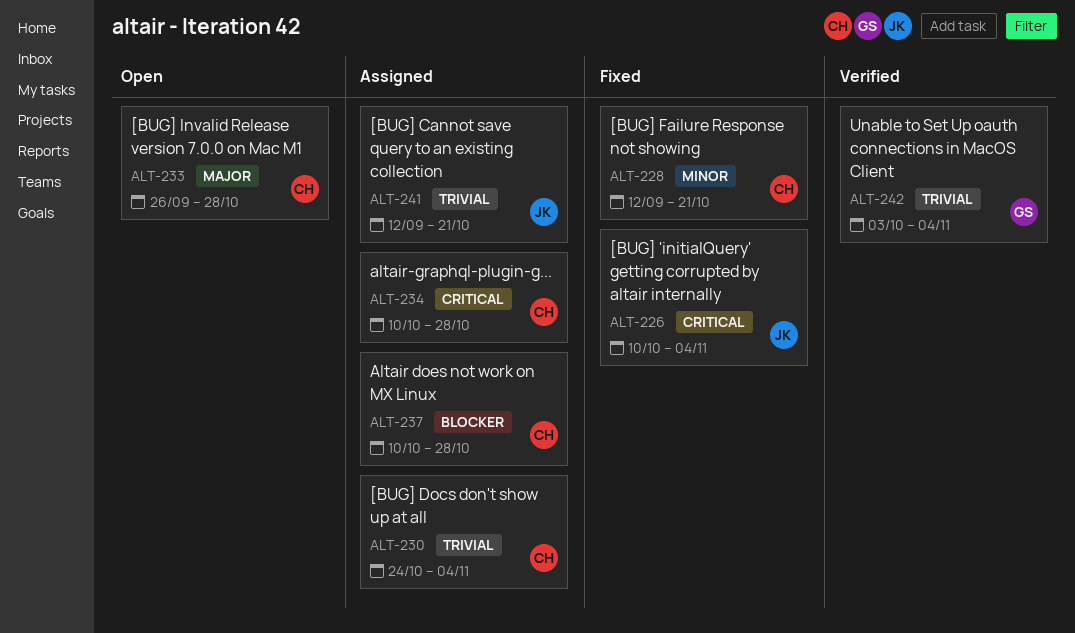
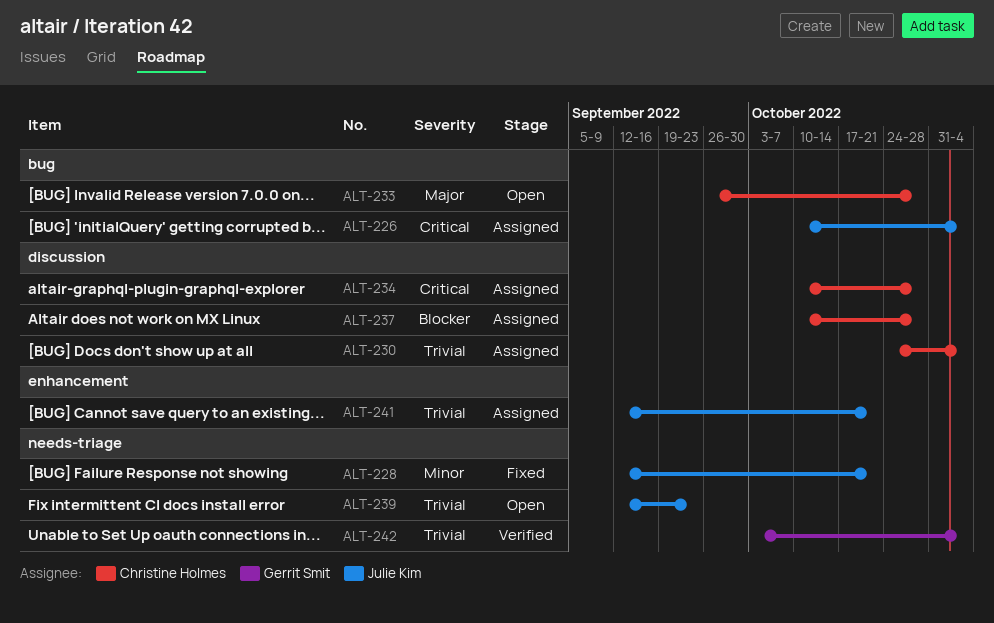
ALT-226, status: Fixed -> Assigned
ALT-228, owner: Christine Holmes -> Julie Kim
ALT-239: none -> present

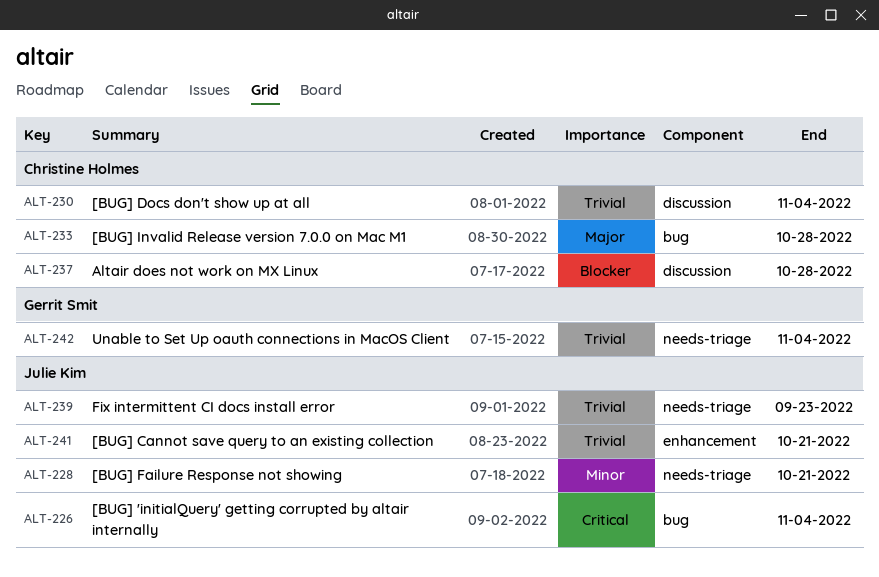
ALT-234: present -> none

